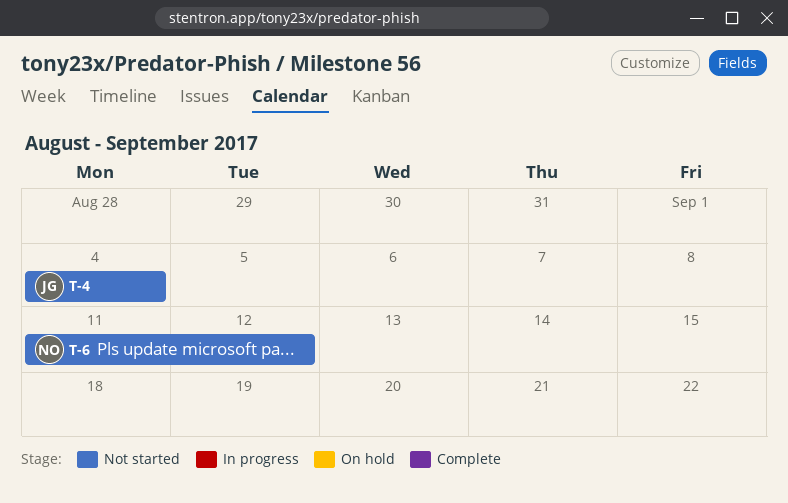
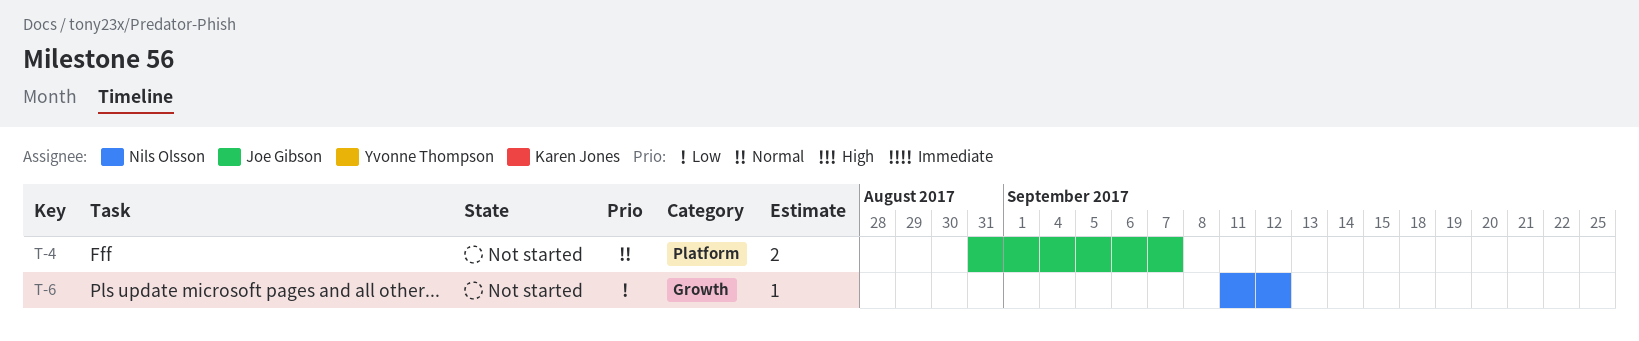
T-4, start: Sep 4 -> Aug 31
T-4, due: Sep 4 -> Sep 7

